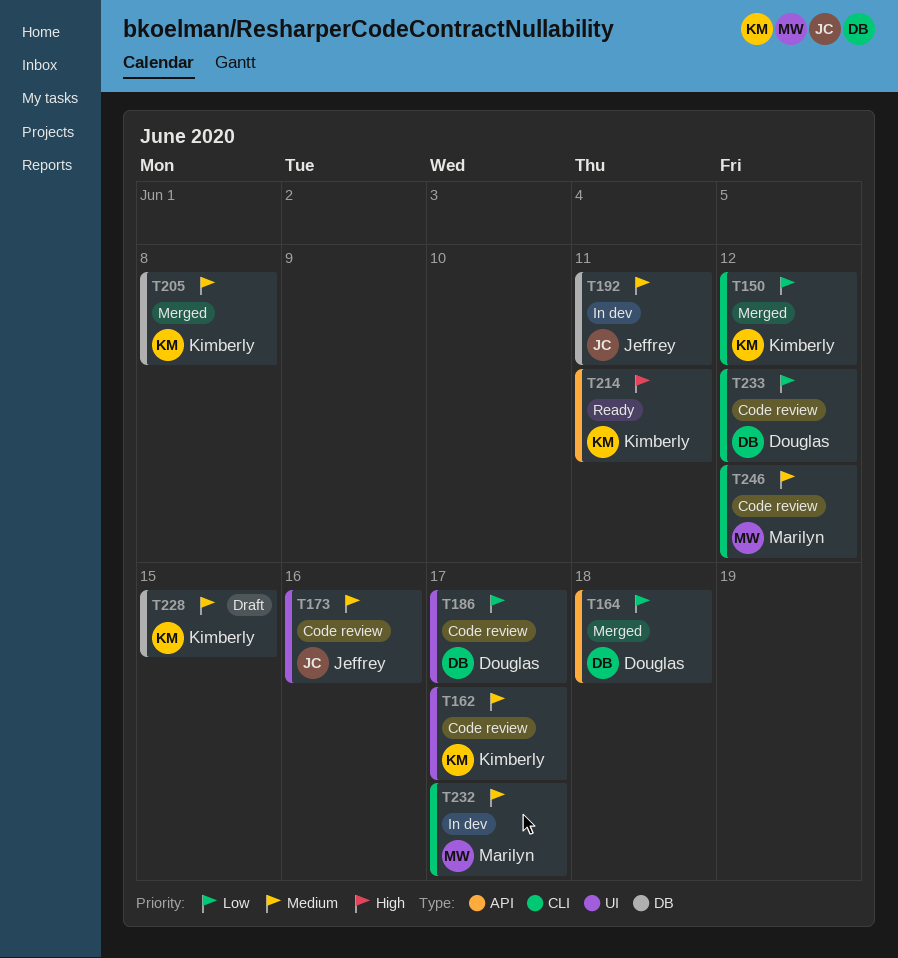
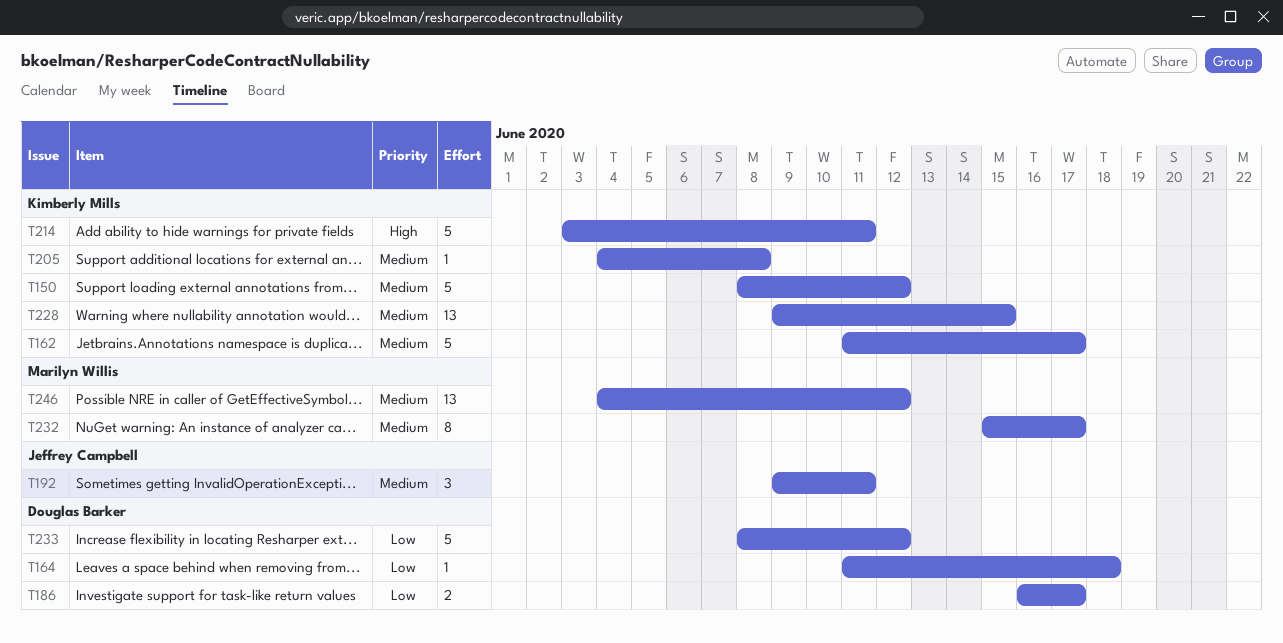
T150, priority: Low -> Medium
T173: present -> none

